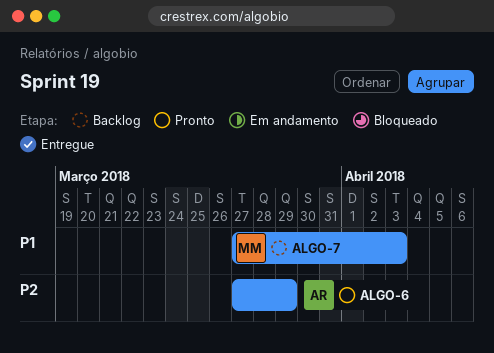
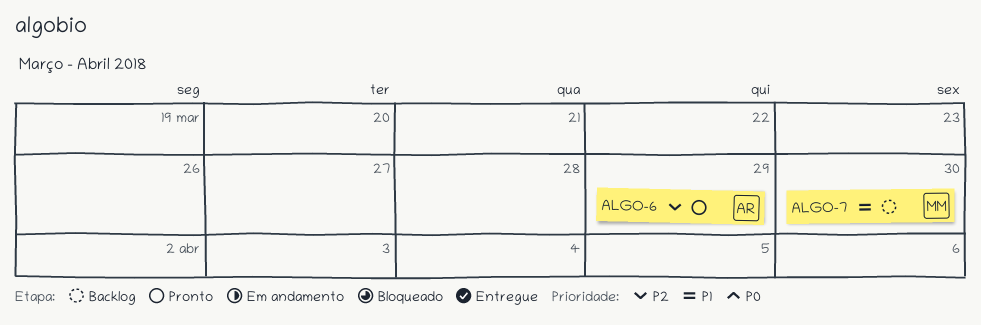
ALGO-7, due: Apr 3 -> Mar 30

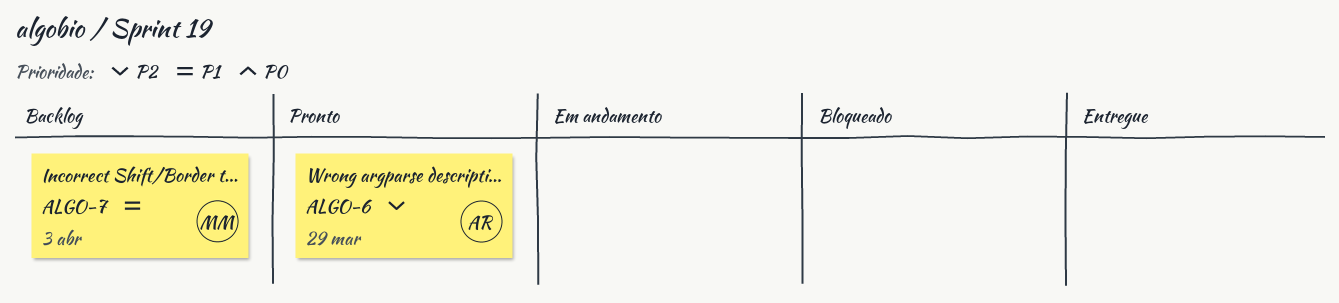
ALGO-7, due: Mar 30 -> Apr 3

